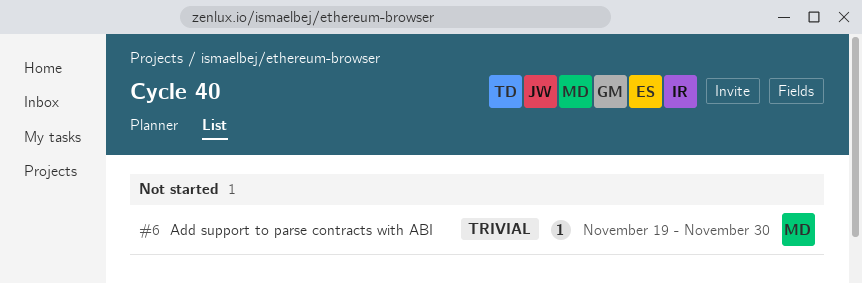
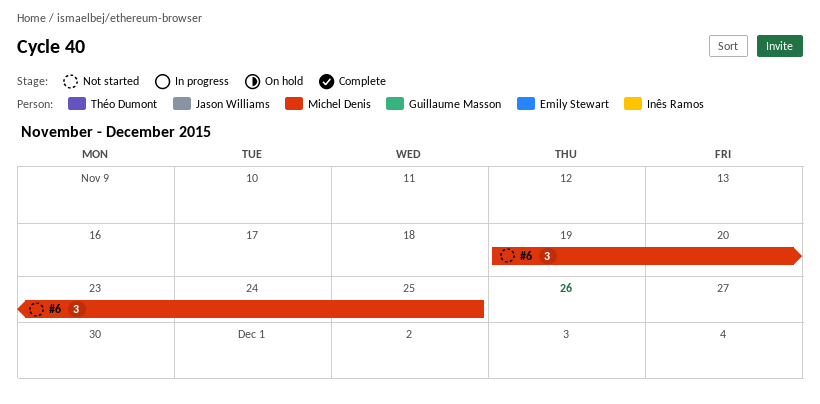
#6, estimate: 1 -> 3
#6, due: Nov 30 -> Nov 25

